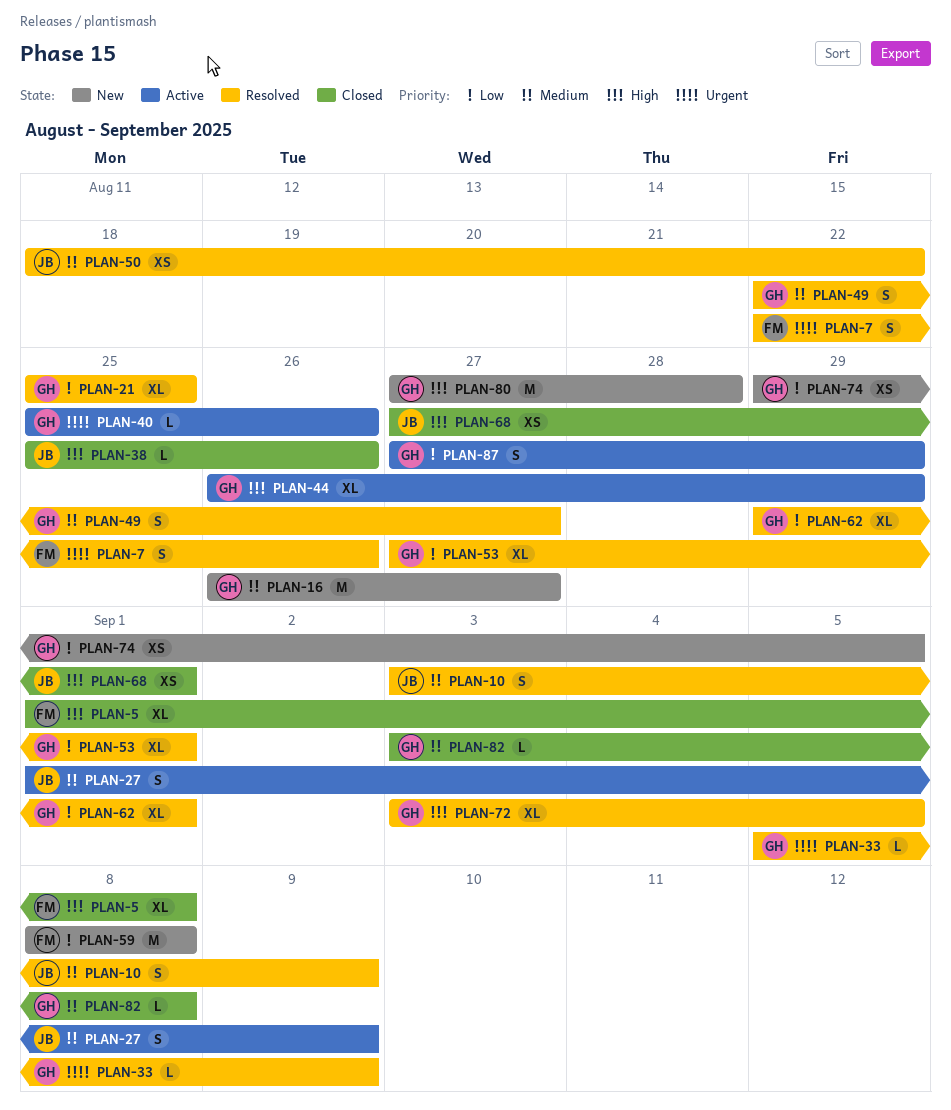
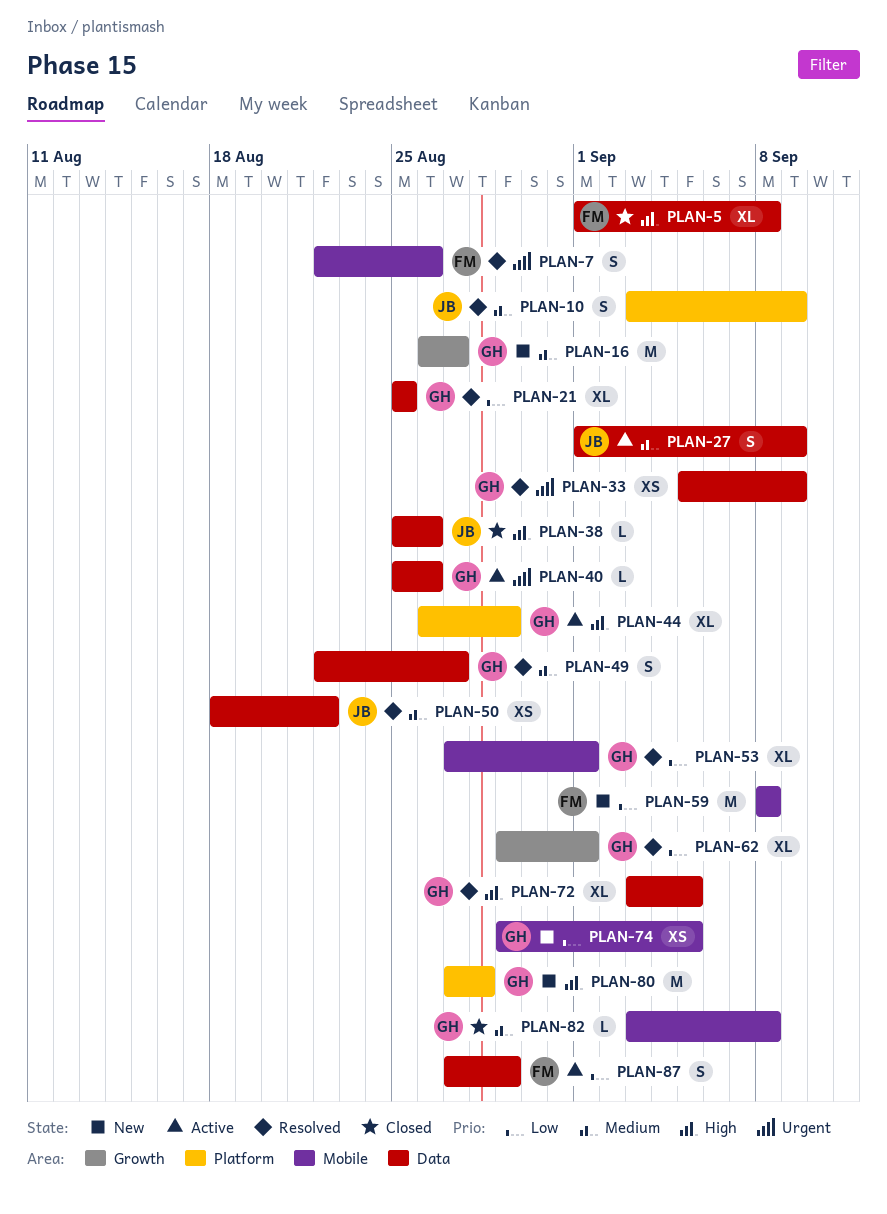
PLAN-33, estimate: L -> XS
PLAN-68: present -> none
PLAN-87, owner: GH -> FM

